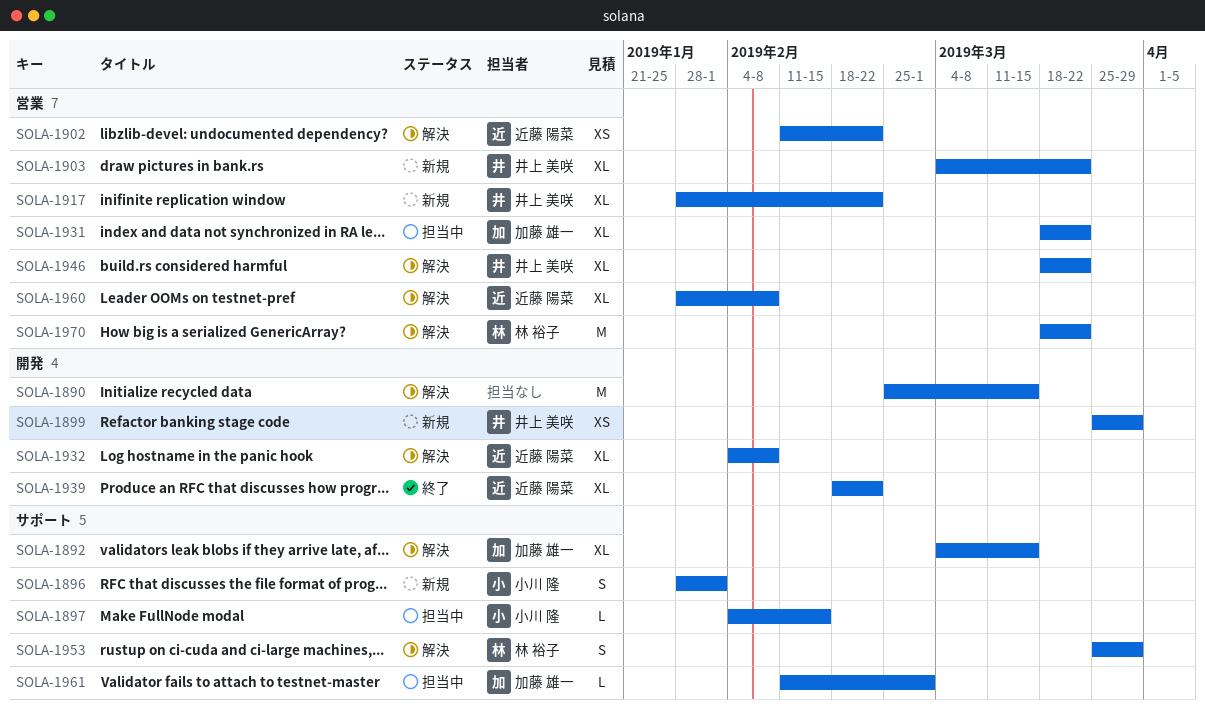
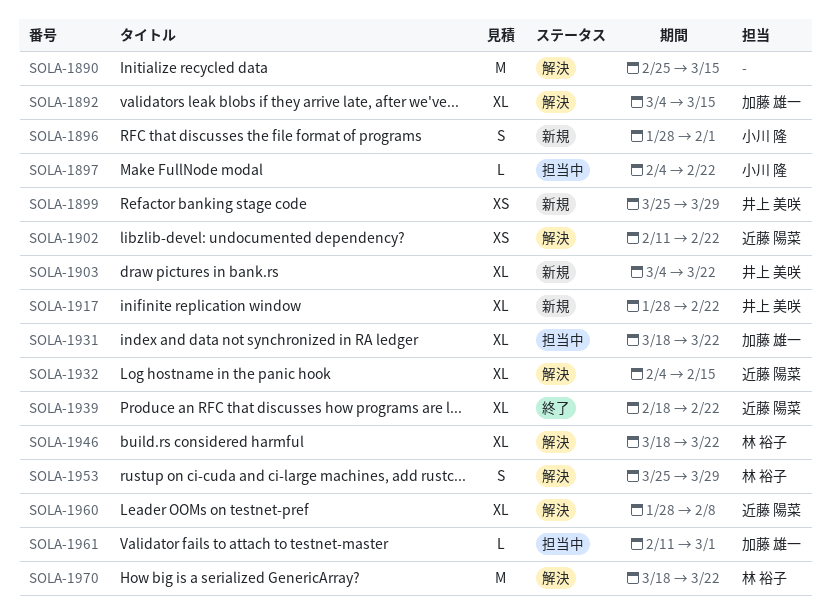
SOLA-1897, due: Feb 15 -> Feb 22
SOLA-1932, due: Feb 8 -> Feb 15
SOLA-1946, owner: 井上 美咲 -> 林 裕子

